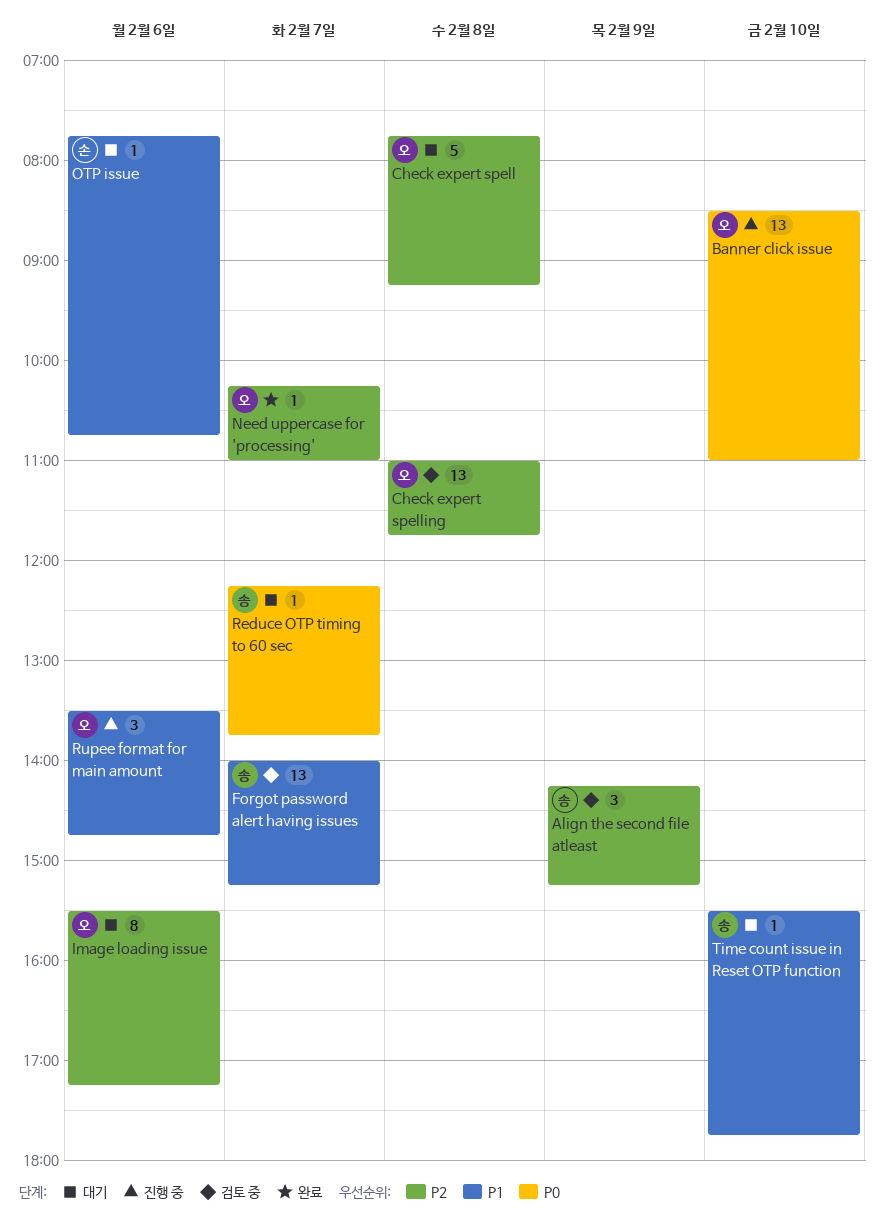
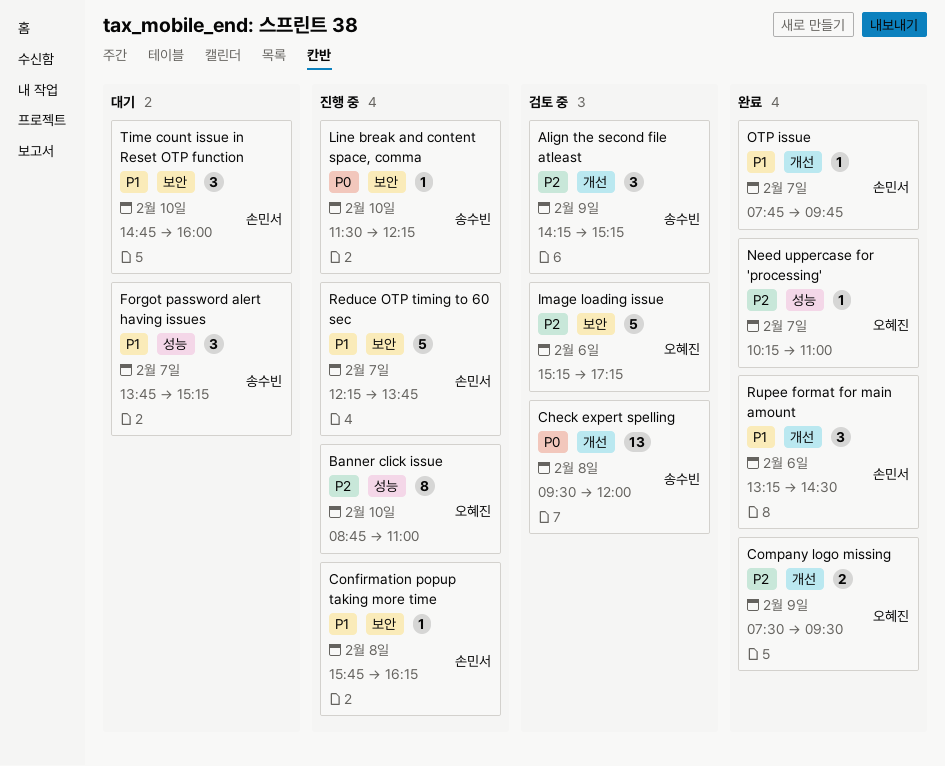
Banner click issue, priority: P0 -> P2
Banner click issue, estimate: 13 -> 8
Banner click issue, begins: 08:30 -> 08:45
Check expert spell: present -> none
Check expert spelling, owner: 오혜진 -> 송수빈
Check expert spelling, priority: P2 -> P0
Check expert spelling, begins: 11:00 -> 09:30
Check expert spelling, ends: 11:45 -> 12:00
Company logo missing: none -> present
Confirmation popup taking more time: none -> present
Forgot password alert having issues, status: 검토 중 -> 대기
Forgot password alert having issues, estimate: 13 -> 3
Forgot password alert having issues, begins: 14:00 -> 13:45
Image loading issue, status: 대기 -> 검토 중
Image loading issue, estimate: 8 -> 5
Image loading issue, begins: 15:30 -> 15:15
Line break and content space, comma: none -> present
OTP issue, status: 대기 -> 완료
OTP issue, day: Feb 6 -> Feb 7
OTP issue, ends: 10:45 -> 09:45
Reduce OTP timing to 60 sec, status: 대기 -> 진행 중
Reduce OTP timing to 60 sec, owner: 송수빈 -> 손민서
Reduce OTP timing to 60 sec, priority: P0 -> P1
Reduce OTP timing to 60 sec, estimate: 1 -> 5
Rupee format for main amount, status: 진행 중 -> 완료
Rupee format for main amount, owner: 오혜진 -> 손민서
Rupee format for main amount, begins: 13:30 -> 13:15
Rupee format for main amount, ends: 14:45 -> 14:30
Time count issue in Reset OTP function, owner: 송수빈 -> 손민서
Time count issue in Reset OTP function, estimate: 1 -> 3
Time count issue in Reset OTP function, begins: 15:30 -> 14:45
Time count issue in Reset OTP function, ends: 17:45 -> 16:00

